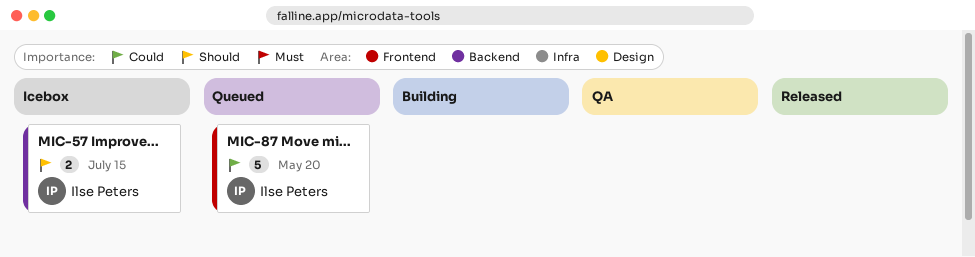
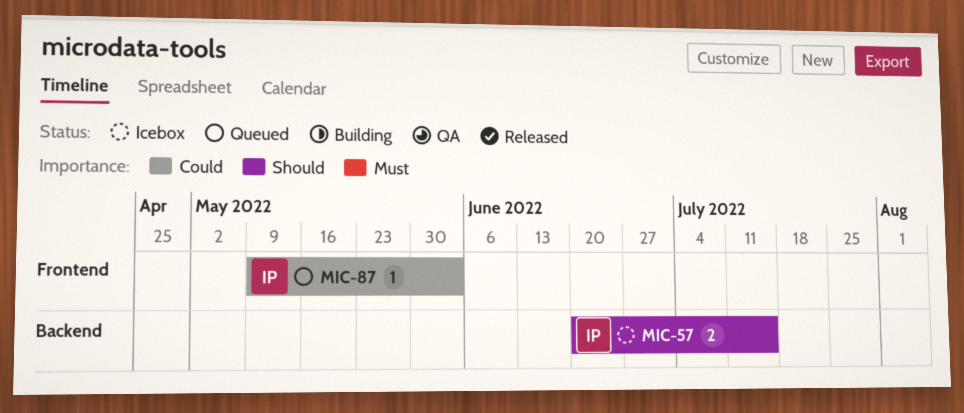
MIC-87, estimate: 5 -> 1
MIC-87, due: May 20 -> Jun 3

